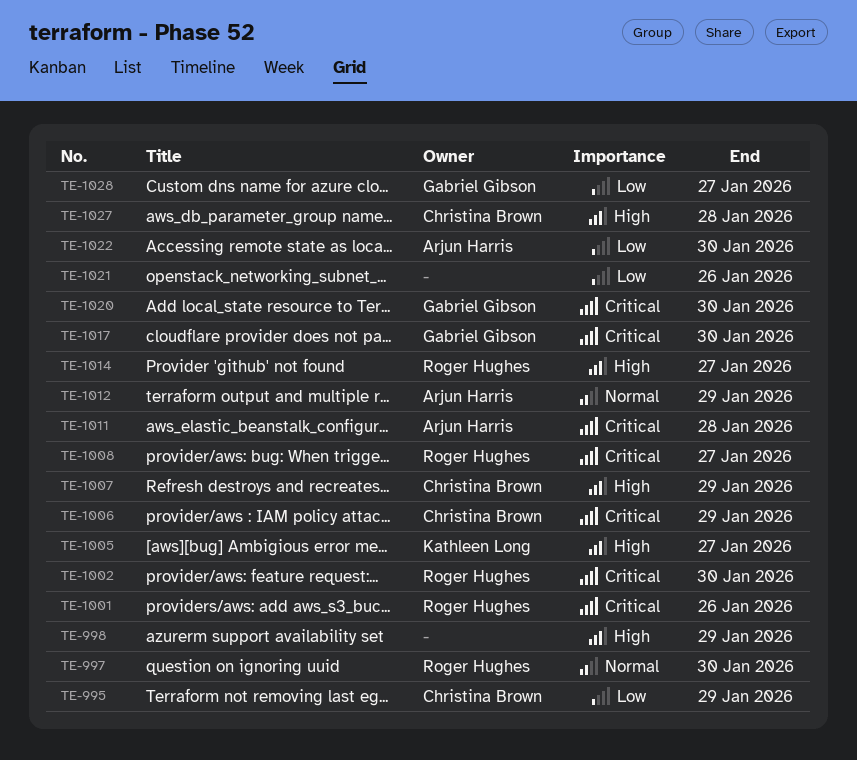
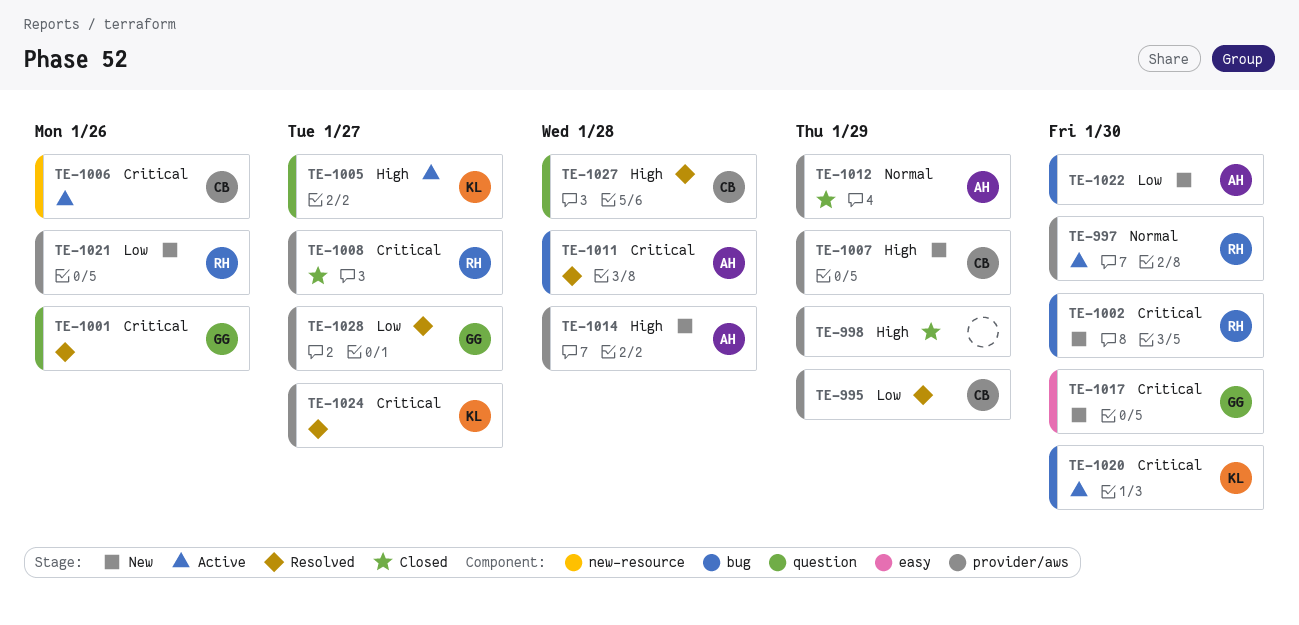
TE-1001, owner: Roger Hughes -> Gabriel Gibson
TE-1006, due: Jan 29 -> Jan 26
TE-1014, owner: Roger Hughes -> Arjun Harris
TE-1014, due: Jan 27 -> Jan 28
TE-1020, owner: Gabriel Gibson -> Kathleen Long
TE-1021, owner: none -> Roger Hughes
TE-1024: none -> present

